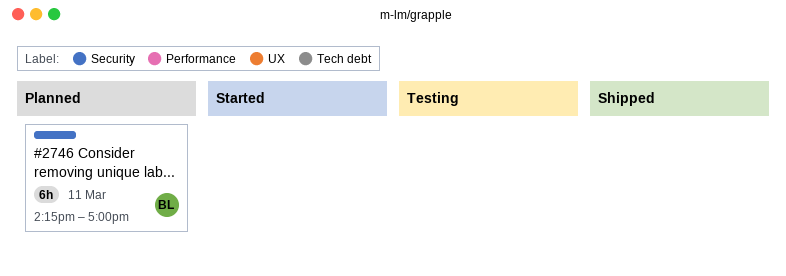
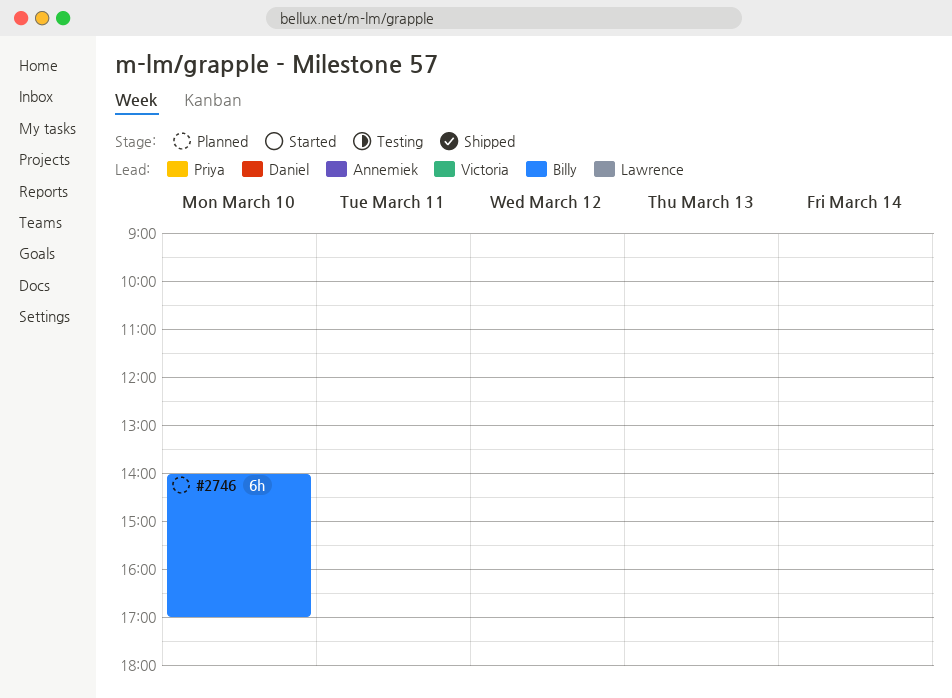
#2746, day: Mar 11 -> Mar 10
#2746, begins: 14:15 -> 14:00

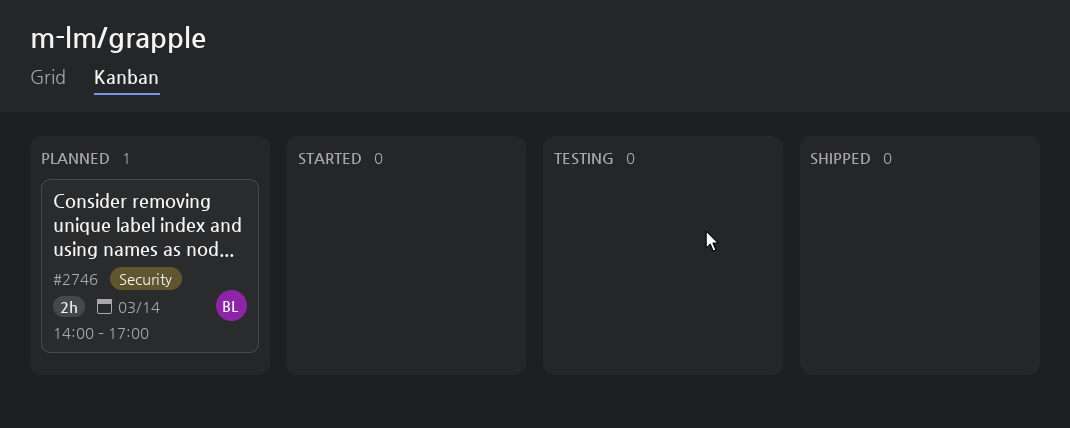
#2746, estimate: 6h -> 2h
#2746, day: Mar 10 -> Mar 14

